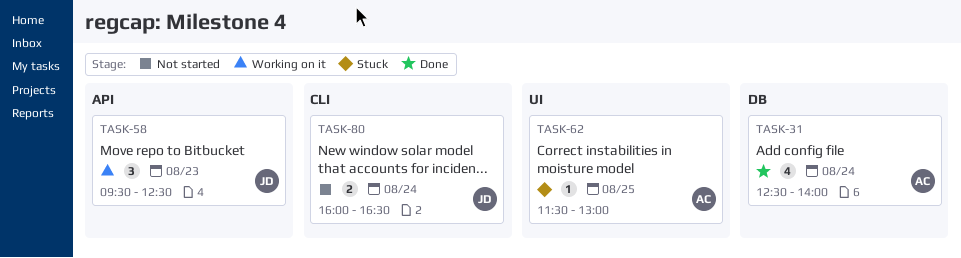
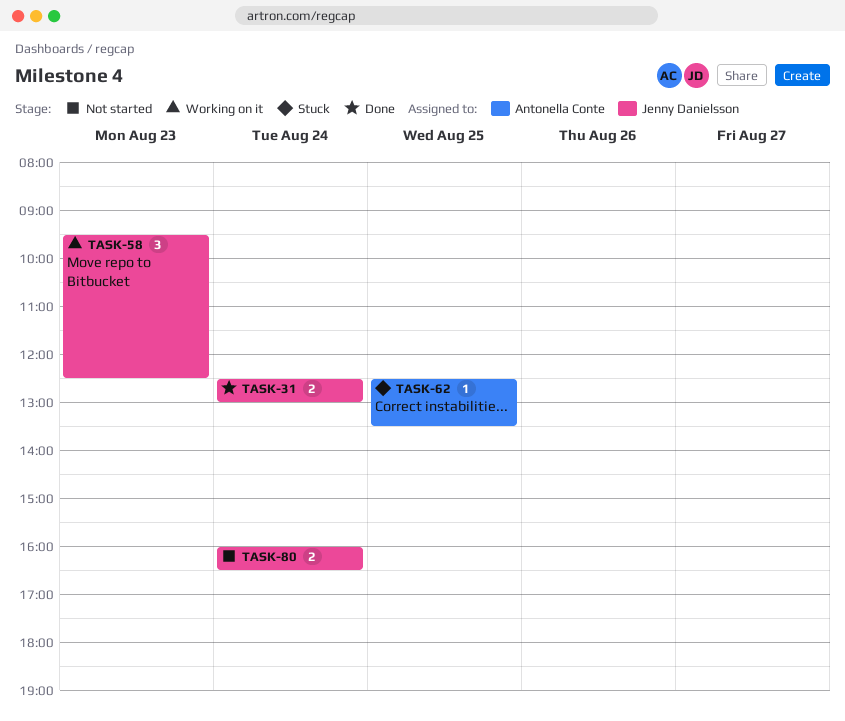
TASK-31, owner: Antonella Conte -> Jenny Danielsson
TASK-31, estimate: 4 -> 2
TASK-31, ends: 14:00 -> 13:00
TASK-62, begins: 11:30 -> 12:30
TASK-62, ends: 13:00 -> 13:30

